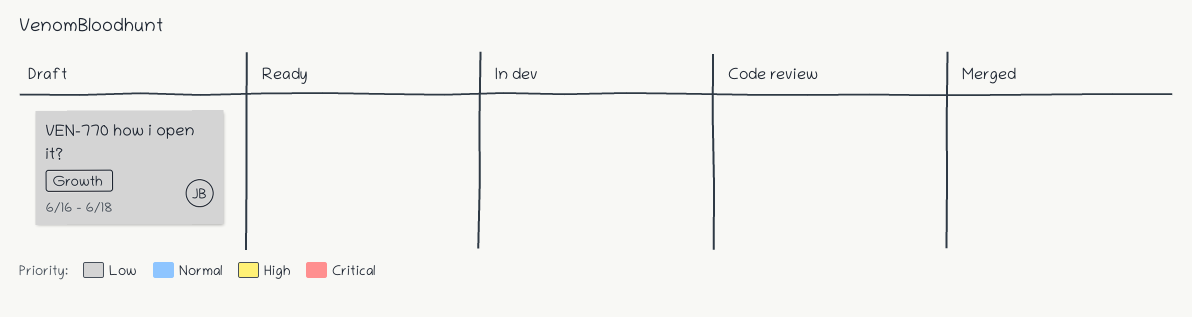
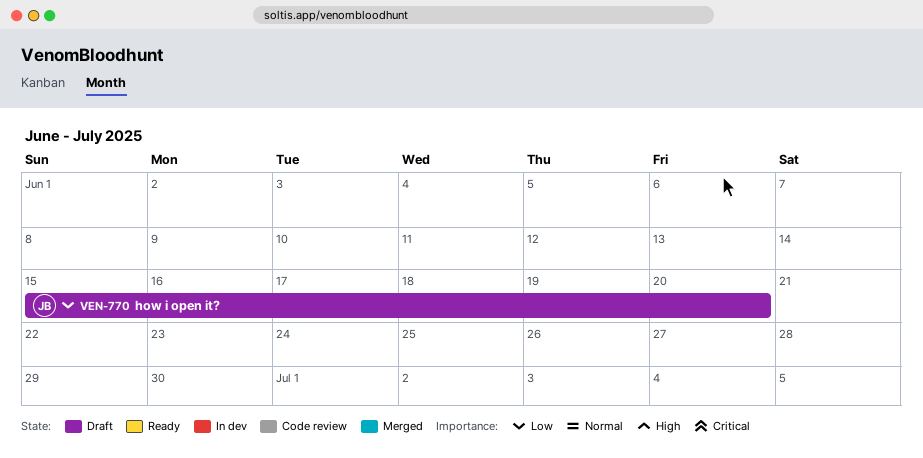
VEN-770, start: Jun 16 -> Jun 15
VEN-770, due: Jun 18 -> Jun 20

